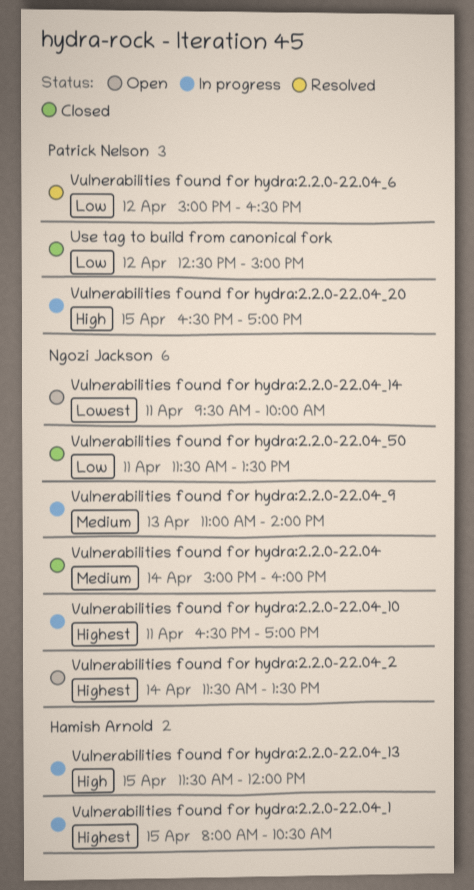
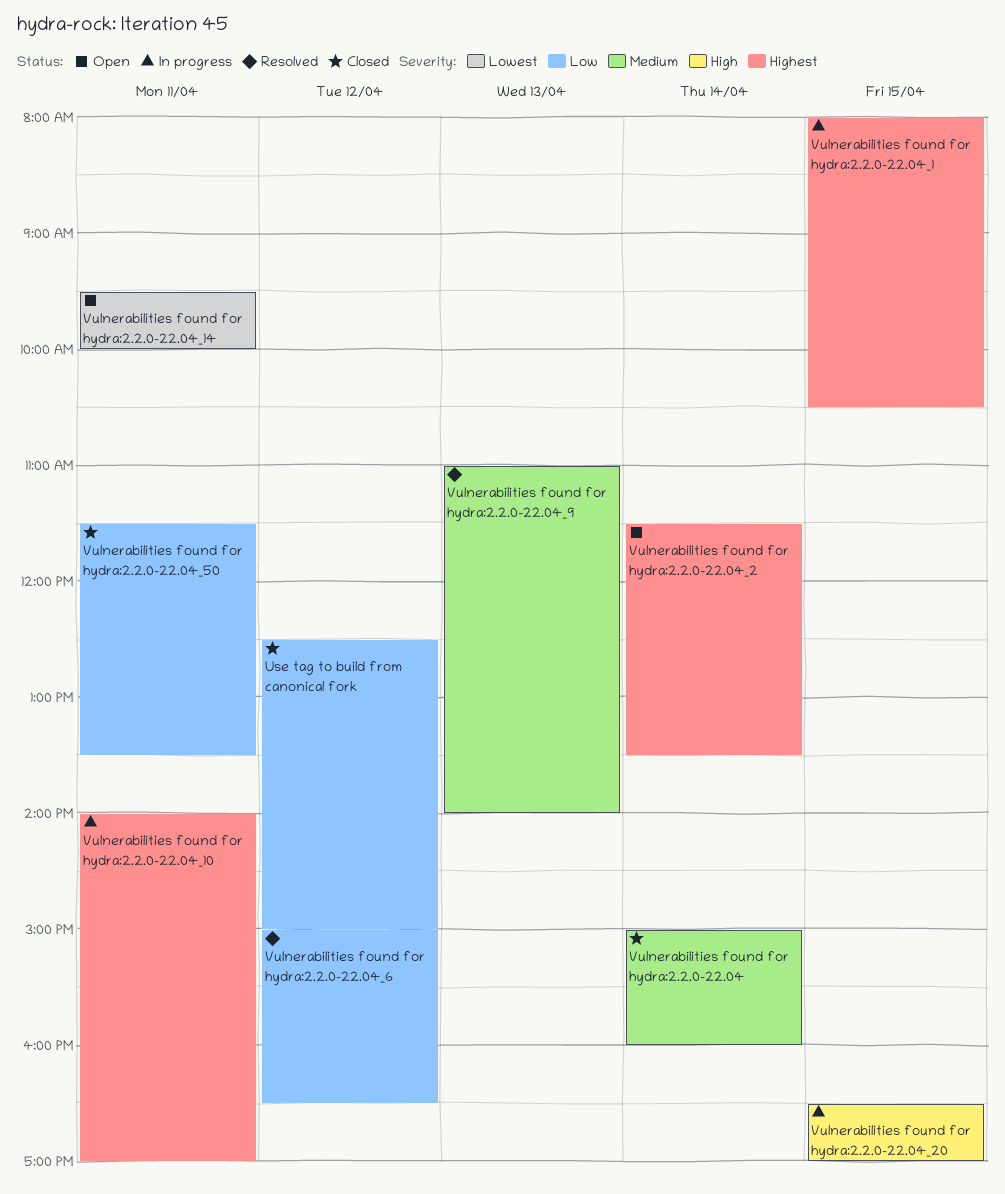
Vulnerabilities found for hydra:2.2.0-22.04_10, begins: 16:30 -> 14:00
Vulnerabilities found for hydra:2.2.0-22.04_13: present -> none
Vulnerabilities found for hydra:2.2.0-22.04_9, status: In progress -> Resolved

